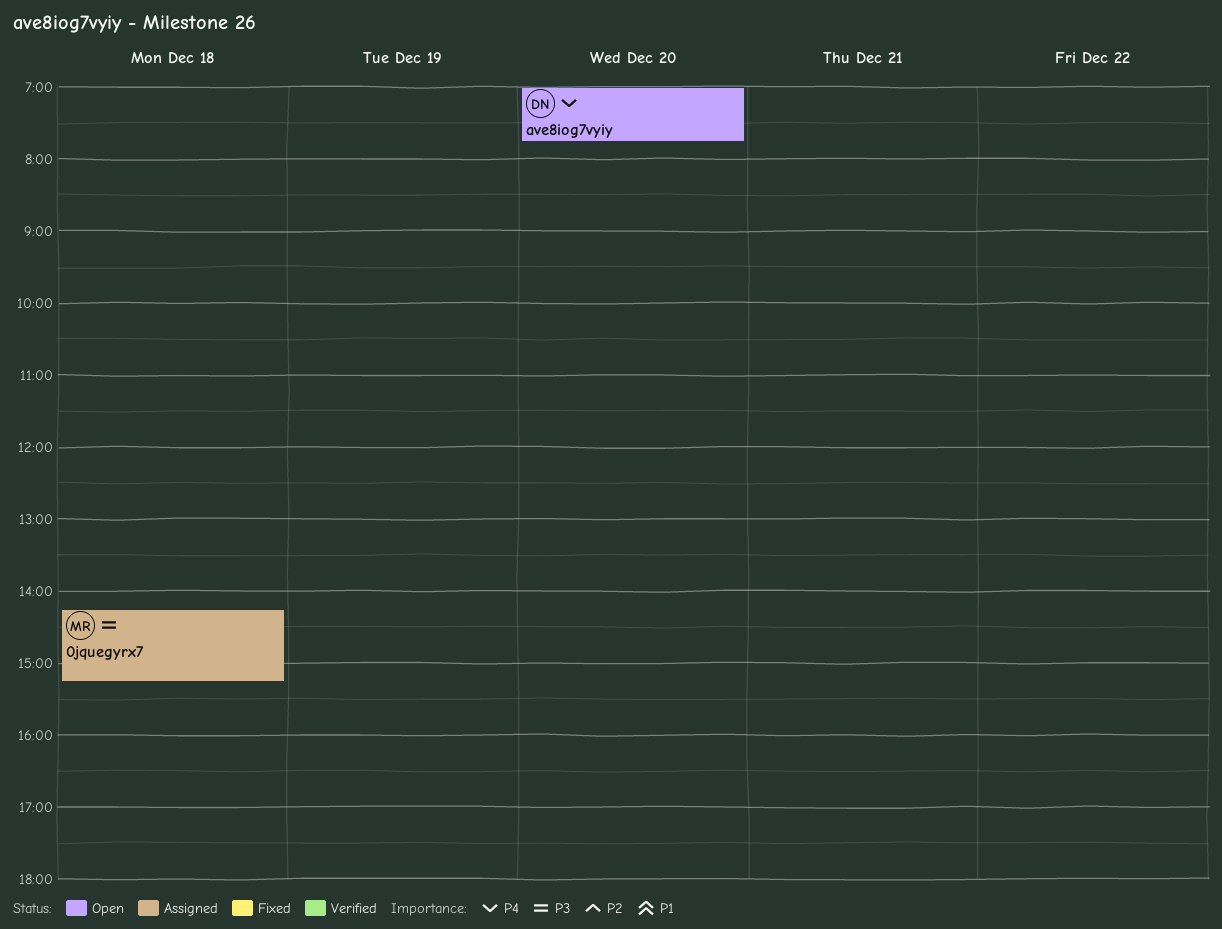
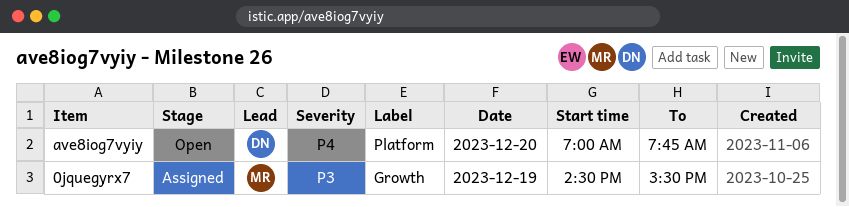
0jquegyrx7, day: Dec 18 -> Dec 19
0jquegyrx7, begins: 14:15 -> 14:30
0jquegyrx7, ends: 15:15 -> 15:30

